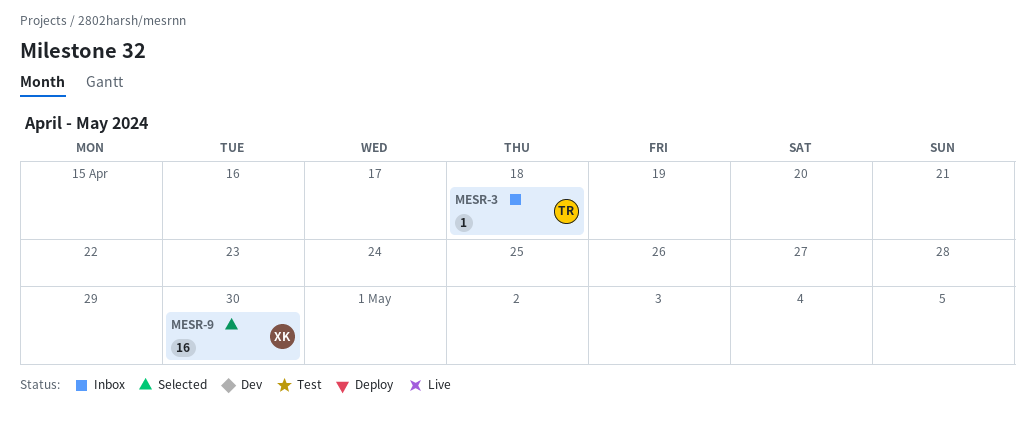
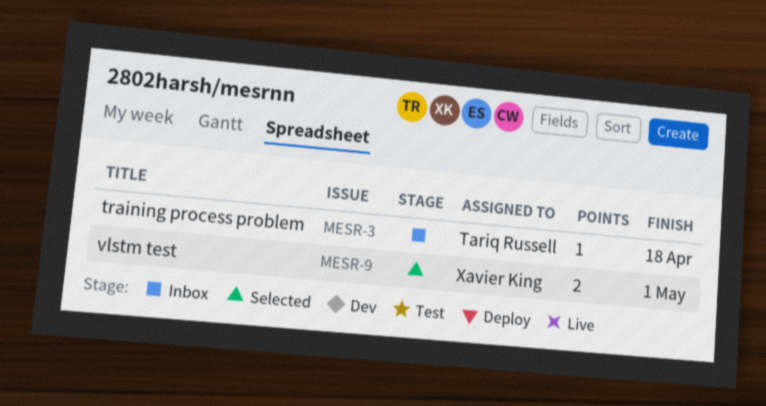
MESR-9, estimate: 16 -> 2
MESR-9, due: Apr 30 -> May 1

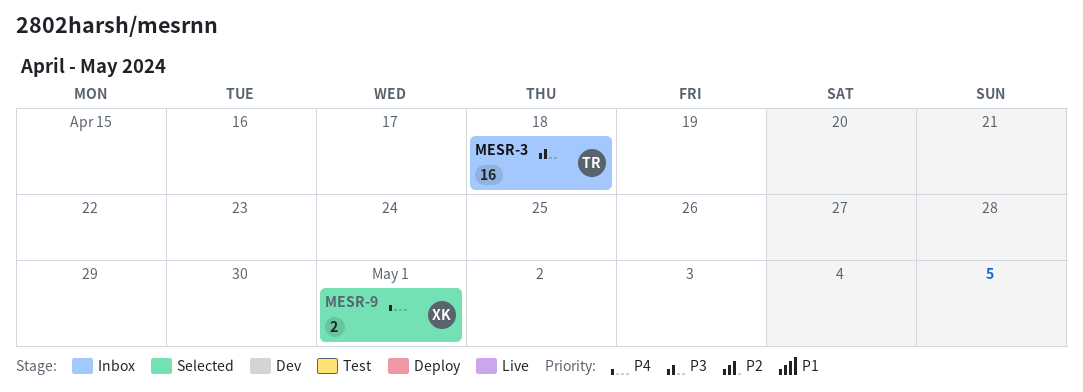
MESR-3, estimate: 1 -> 16

